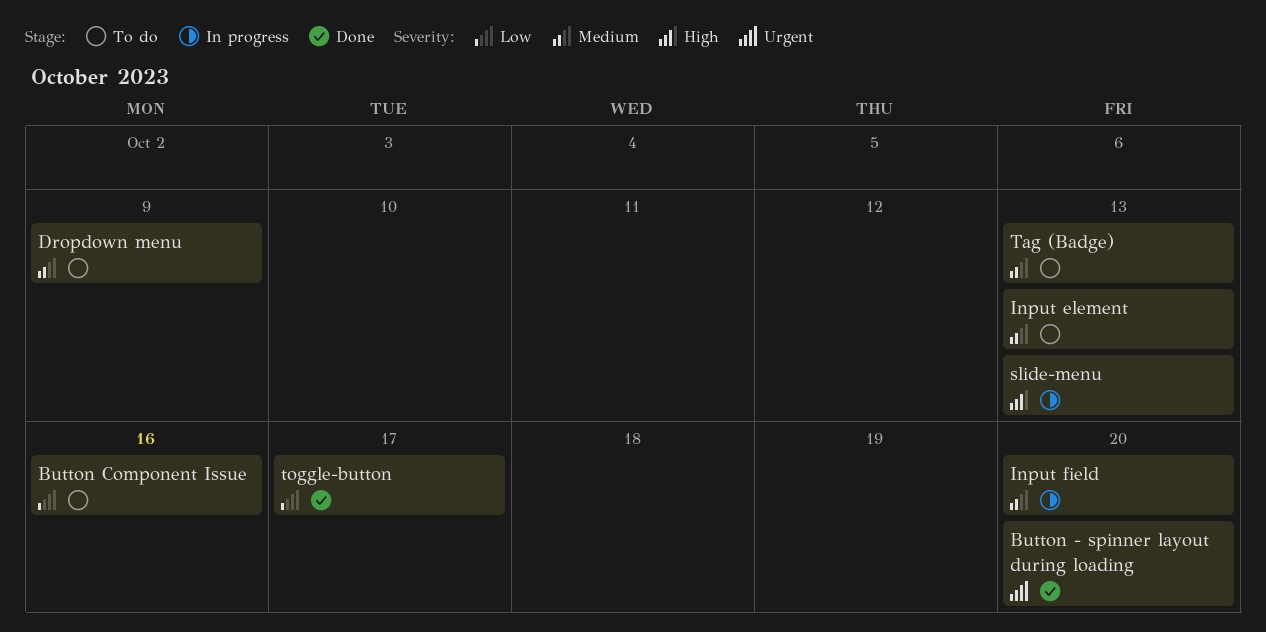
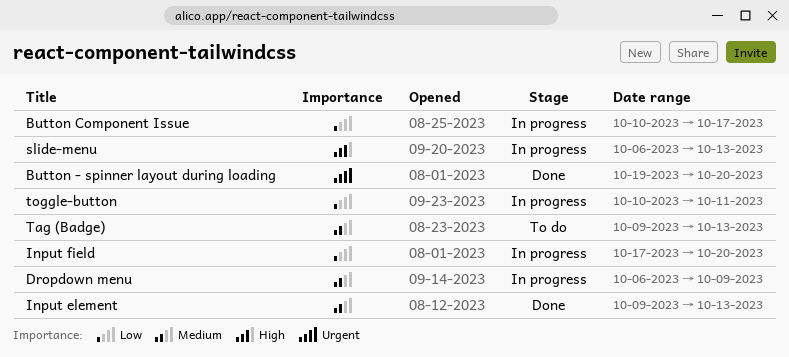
Button Component Issue, status: To do -> In progress
Button Component Issue, due: Oct 16 -> Oct 17
Dropdown menu, status: To do -> In progress
Input element, status: To do -> Done
Input field, priority: Medium -> Low
toggle-button, status: Done -> In progress
toggle-button, due: Oct 17 -> Oct 11

